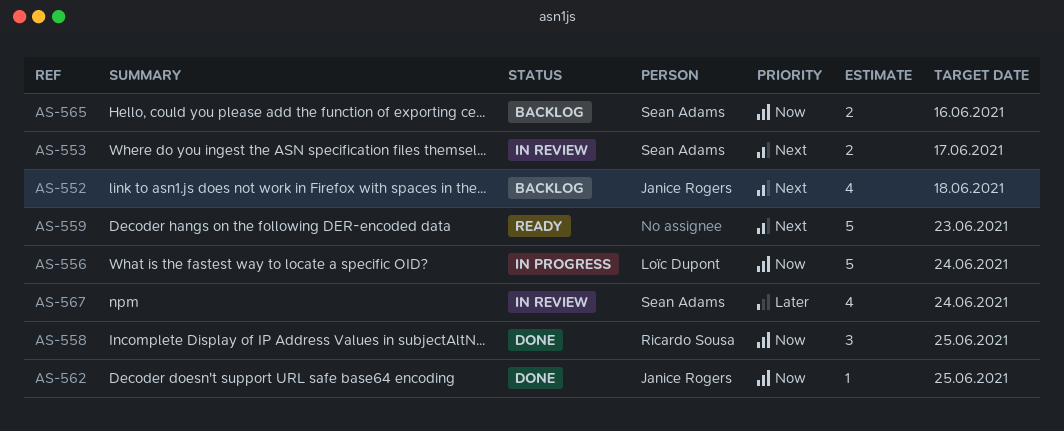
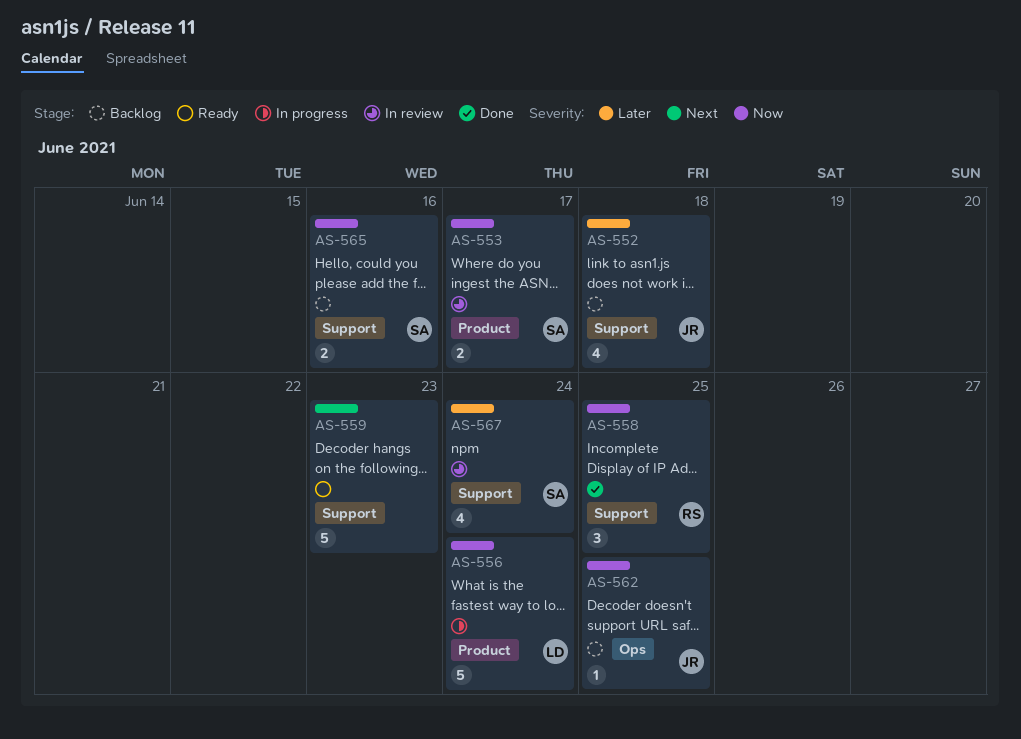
AS-552, priority: Next -> Later
AS-553, priority: Next -> Now
AS-562, status: Done -> Backlog

